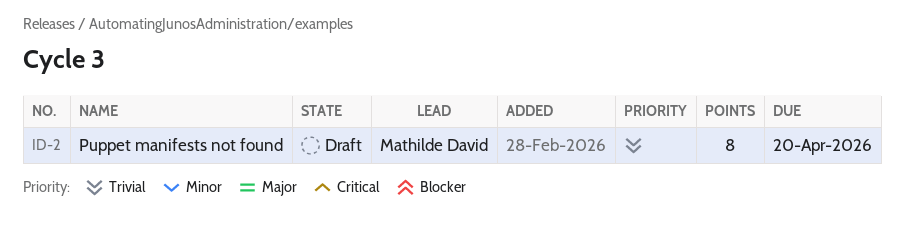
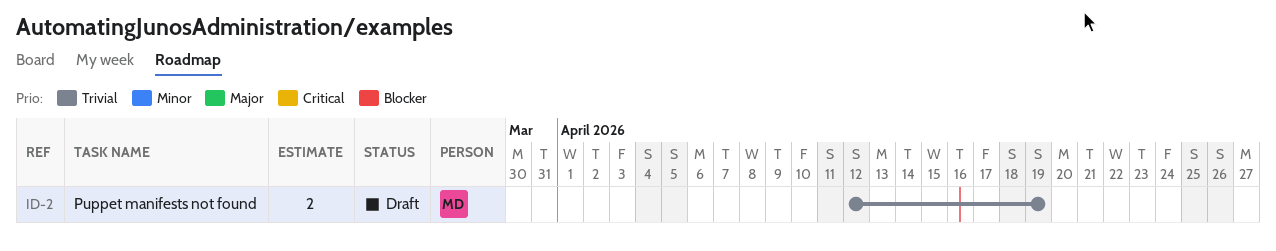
ID-2, estimate: 8 -> 2
ID-2, due: Apr 20 -> Apr 19

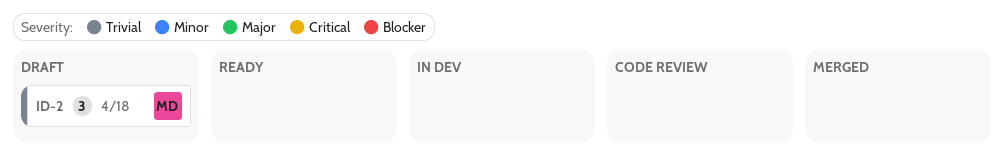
ID-2, estimate: 2 -> 3
ID-2, due: Apr 19 -> Apr 18

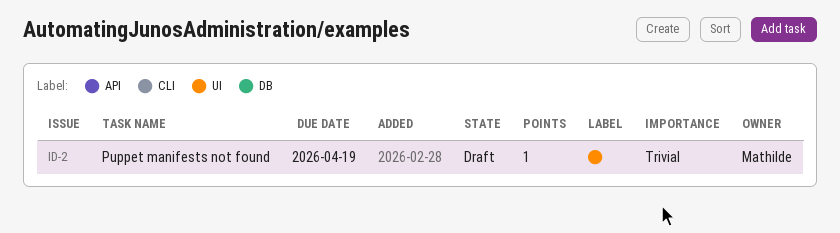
ID-2, estimate: 3 -> 1
ID-2, due: Apr 18 -> Apr 19

